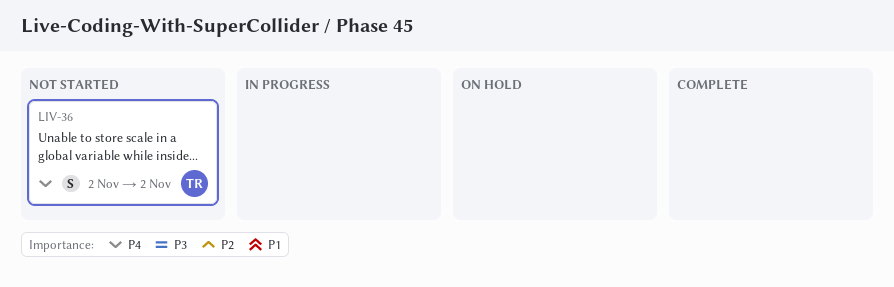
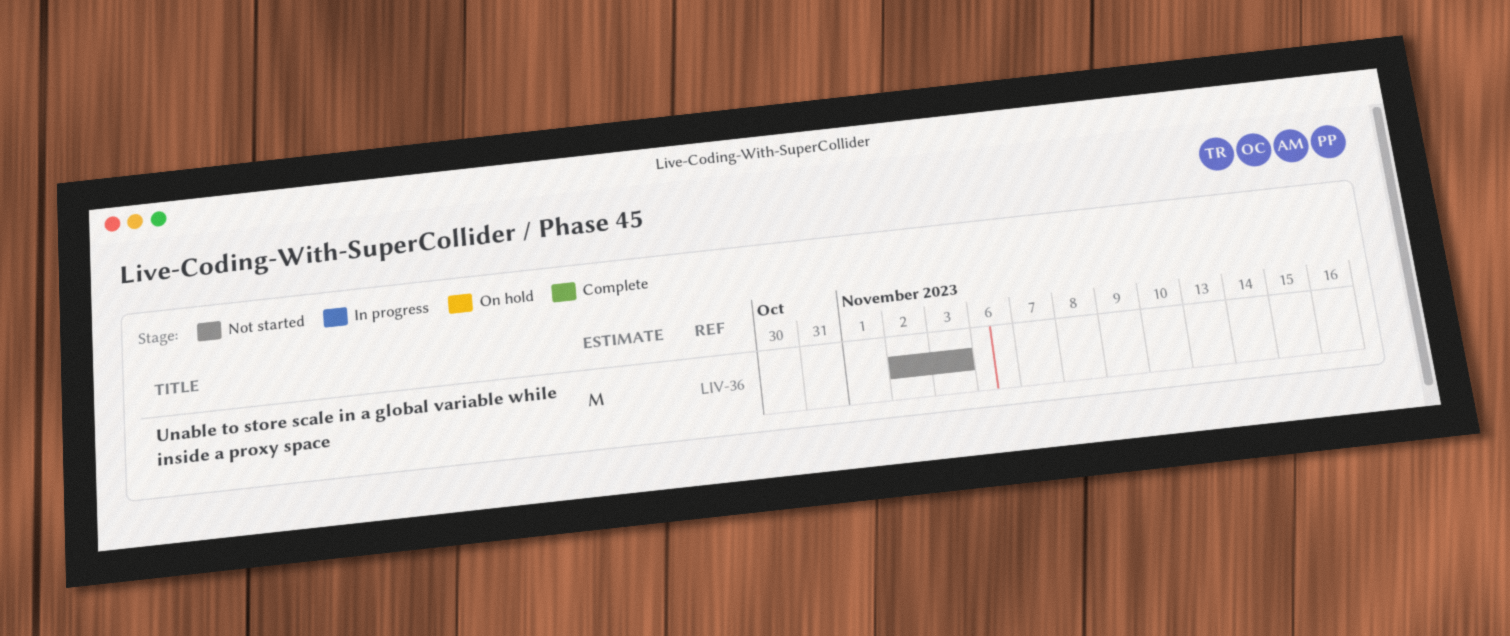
LIV-36, estimate: S -> M
LIV-36, due: Nov 2 -> Nov 3

